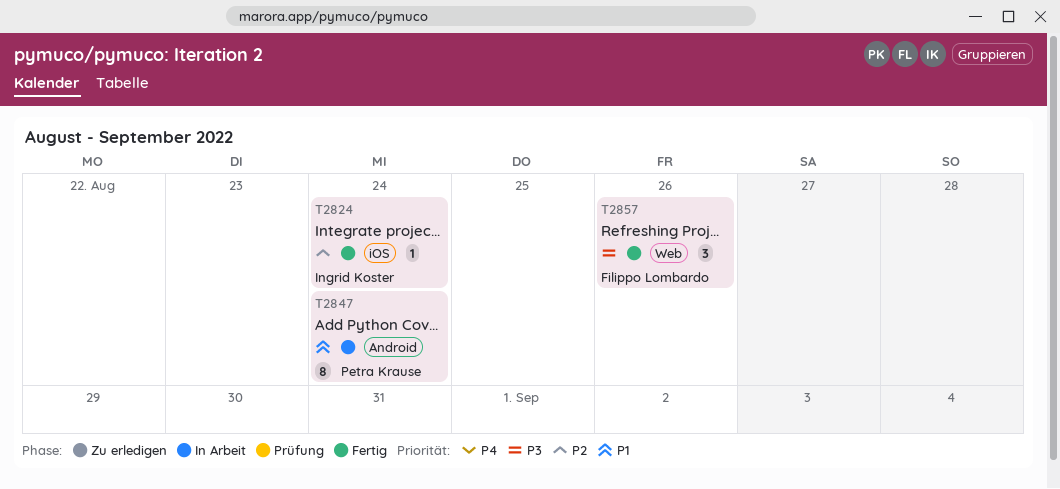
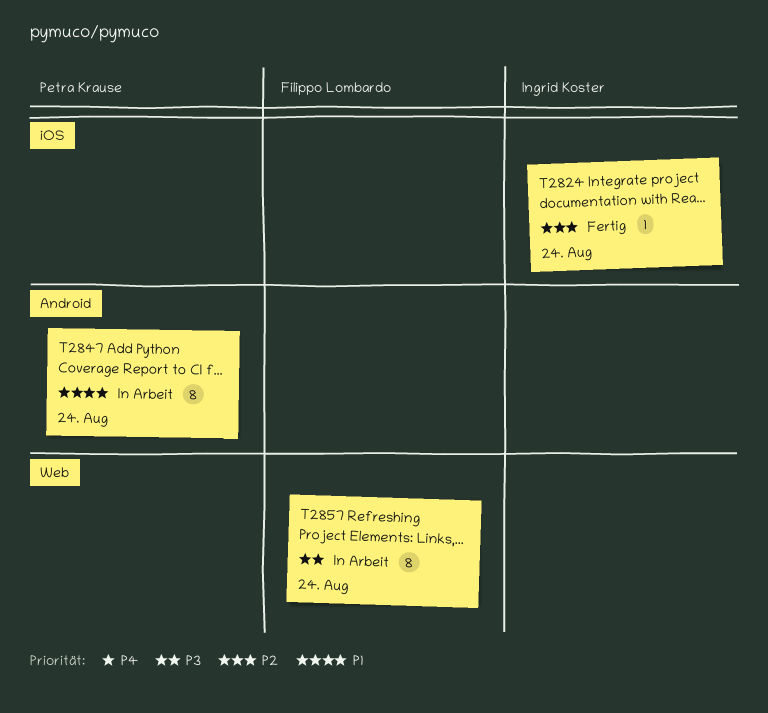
T2857, status: Fertig -> In Arbeit
T2857, estimate: 3 -> 8
T2857, due: Aug 26 -> Aug 24

